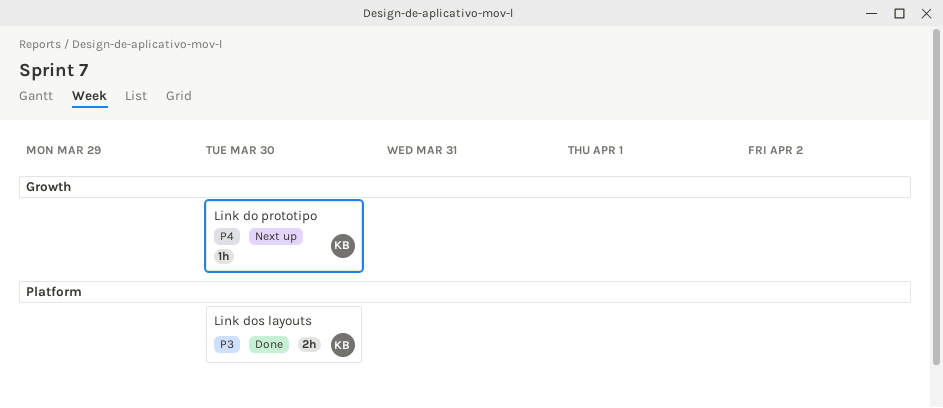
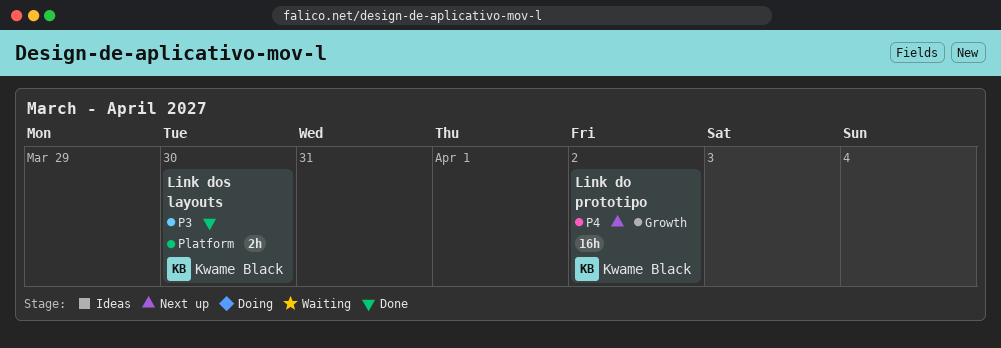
Link do prototipo, estimate: 1h -> 16h
Link do prototipo, due: Mar 30 -> Apr 2

